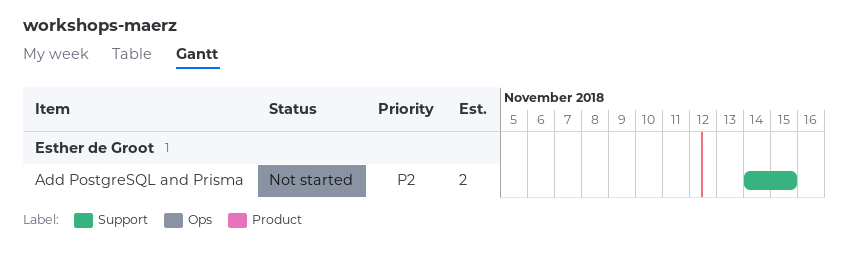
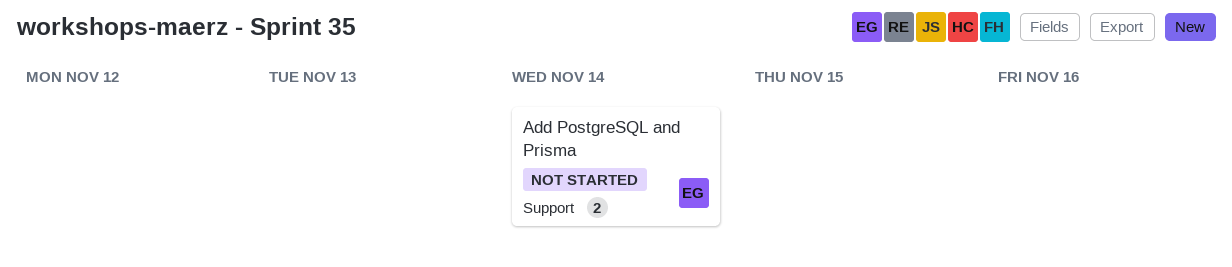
Add PostgreSQL and Prisma, due: Nov 15 -> Nov 14

